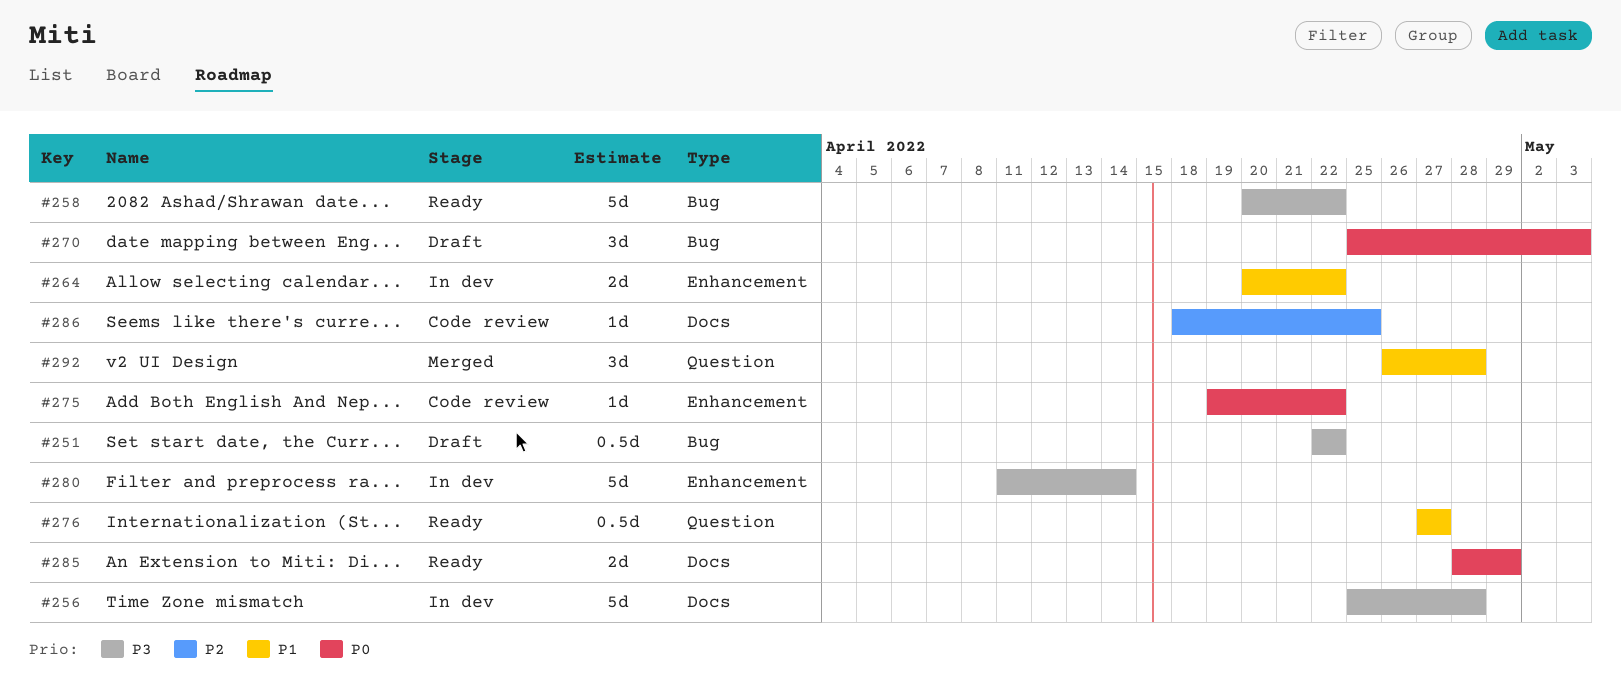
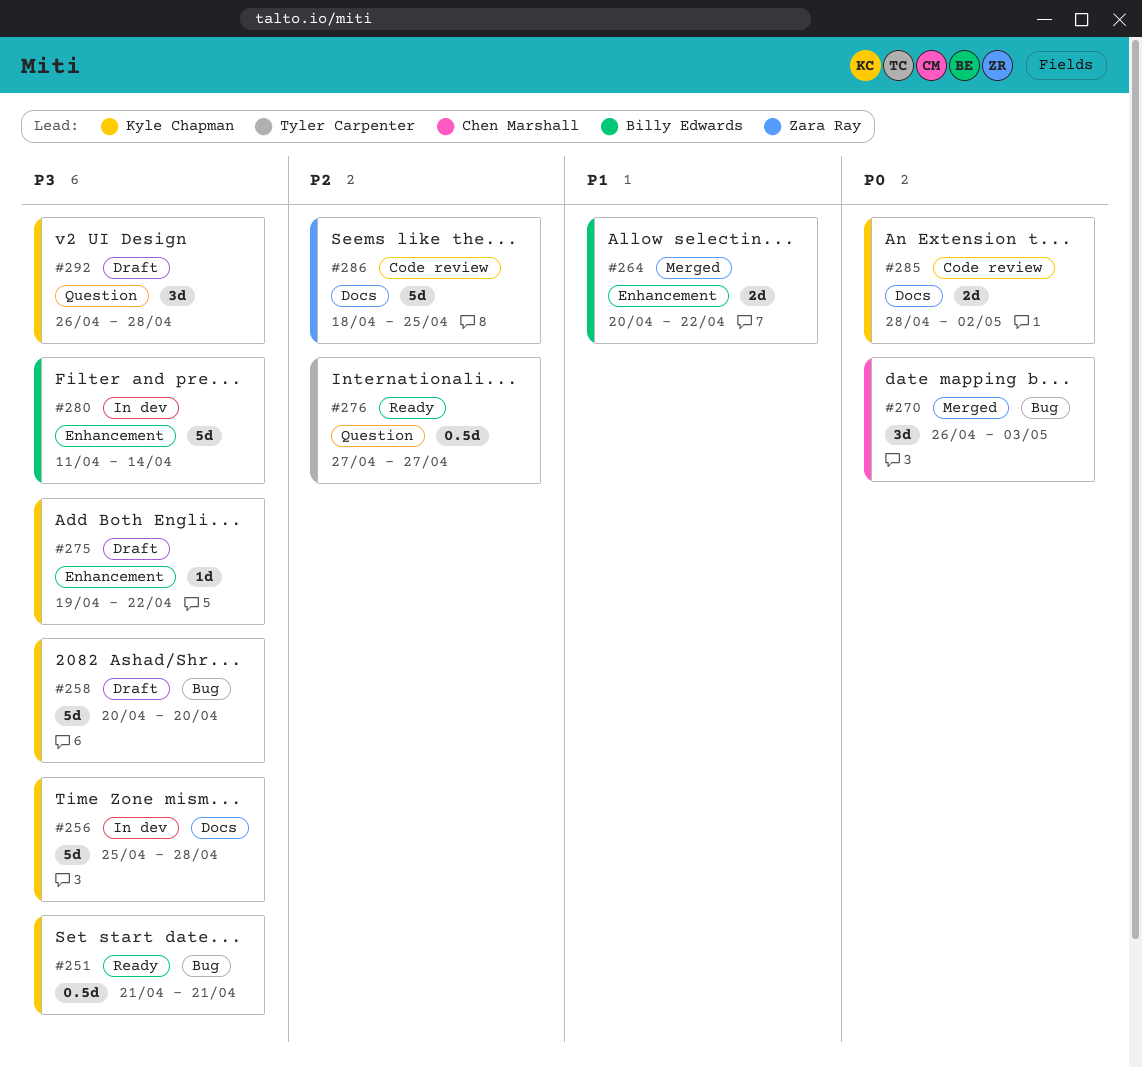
#251, status: Draft -> Ready
#251, start: Apr 22 -> Apr 21
#251, due: Apr 22 -> Apr 21
#258, status: Ready -> Draft
#258, due: Apr 22 -> Apr 20
#264, status: In dev -> Merged
#270, status: Draft -> Merged
#270, start: Apr 25 -> Apr 26
#275, status: Code review -> Draft
#275, priority: P0 -> P3
#276, priority: P1 -> P2
#285, status: Ready -> Code review
#285, due: Apr 29 -> May 2
#286, estimate: 1d -> 5d
#292, status: Merged -> Draft
#292, priority: P1 -> P3

